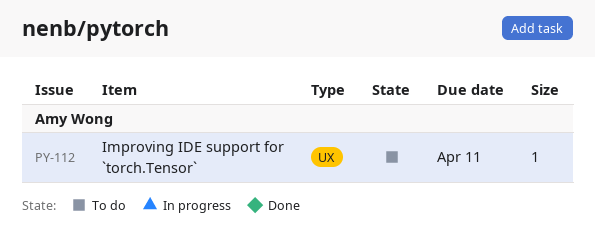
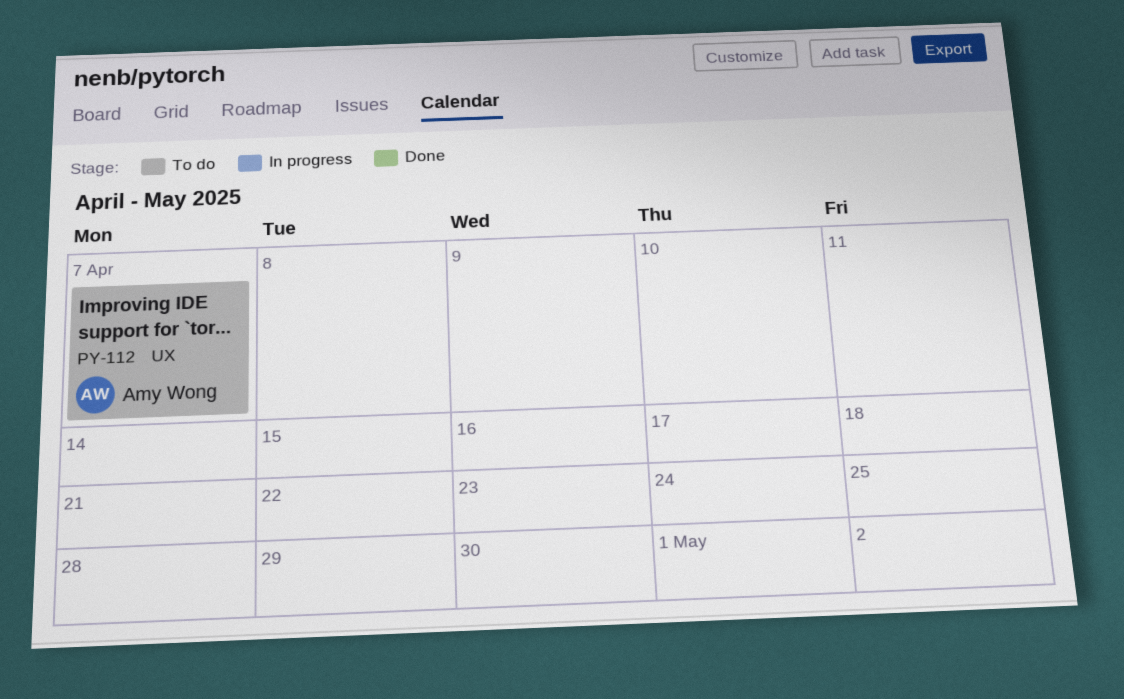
PY-112, due: Apr 11 -> Apr 7

